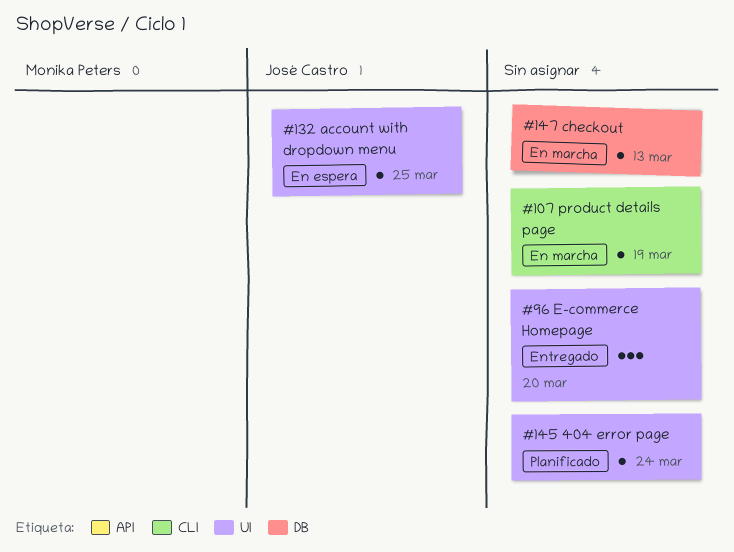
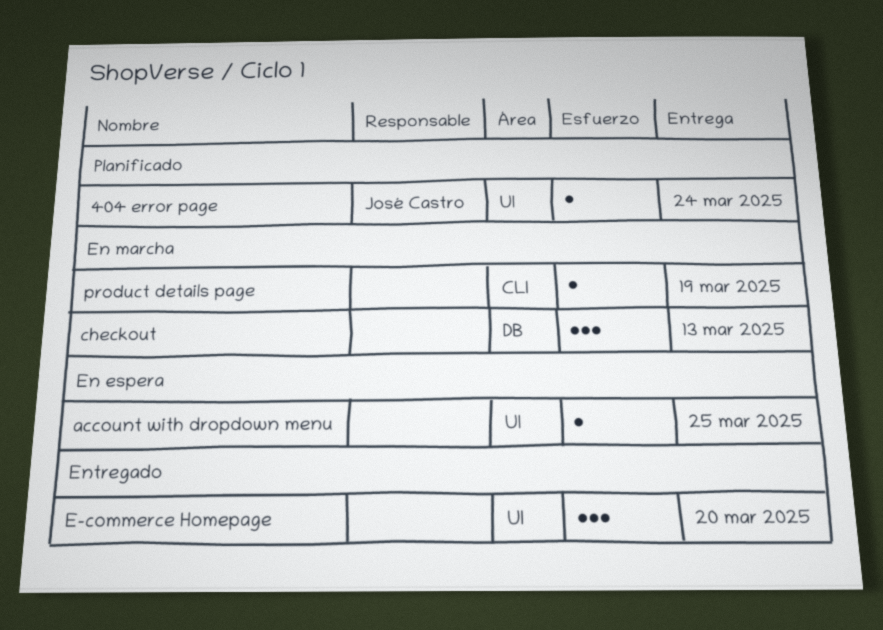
404 error page, owner: none -> José Castro
account with dropdown menu, owner: José Castro -> none
checkout, estimate: 1 -> 3

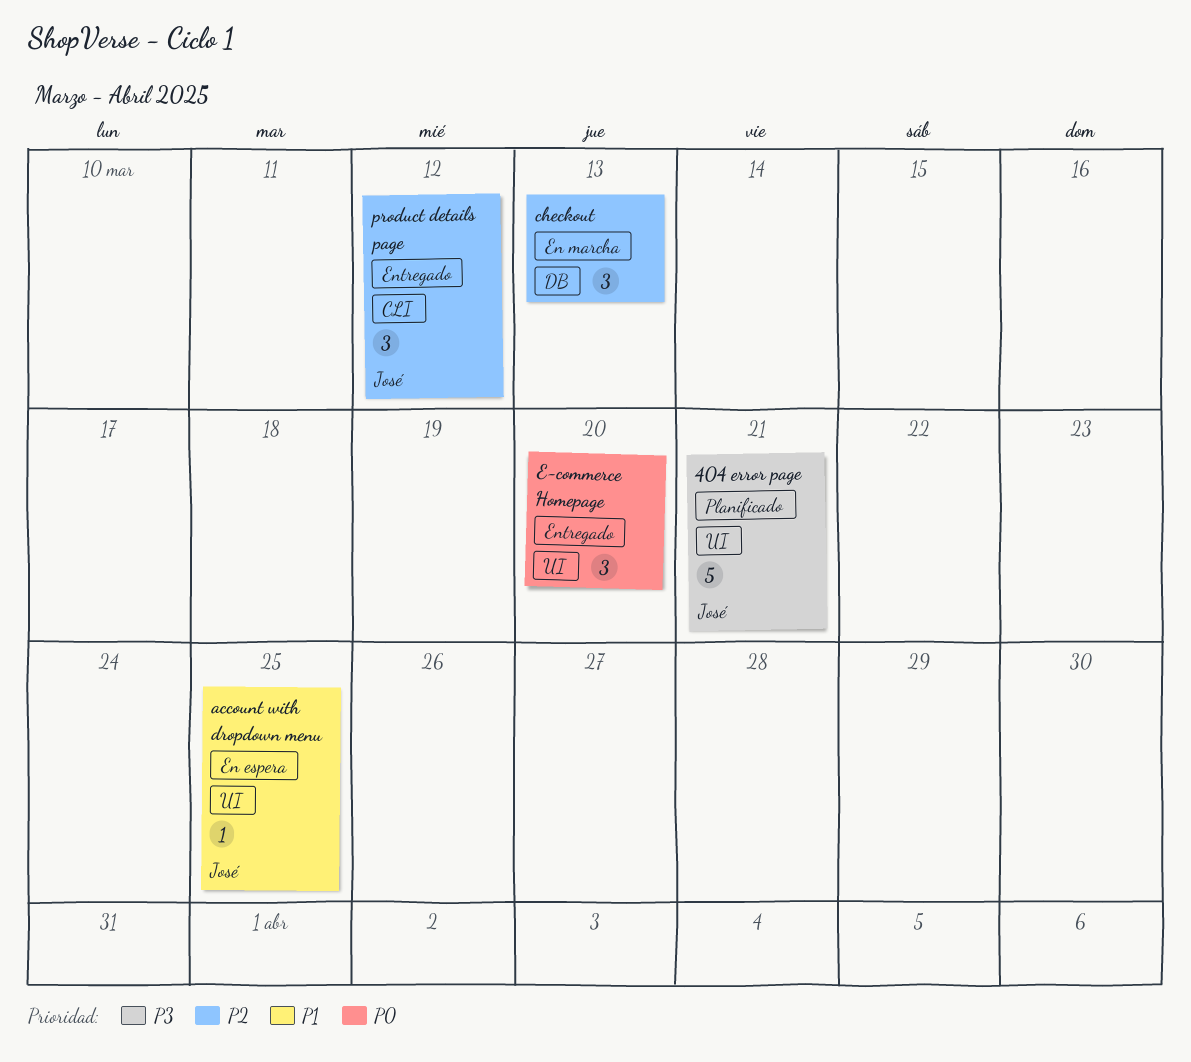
404 error page, estimate: 1 -> 5
404 error page, due: Mar 24 -> Mar 21
account with dropdown menu, owner: none -> José Castro
product details page, status: En marcha -> Entregado
product details page, owner: none -> José Castro
product details page, estimate: 1 -> 3
product details page, due: Mar 19 -> Mar 12

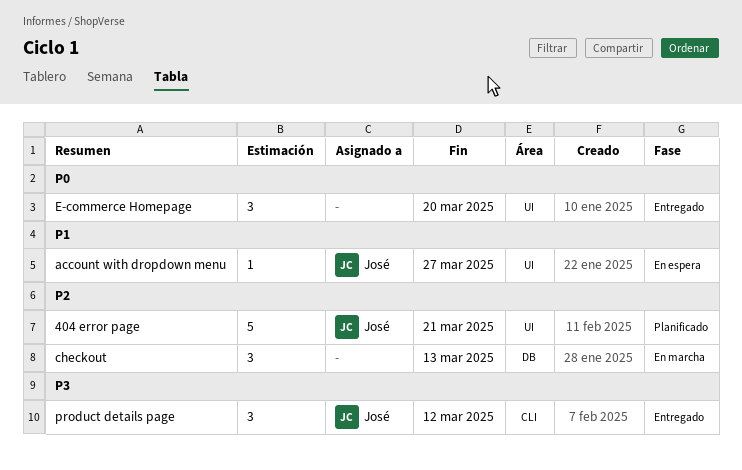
404 error page, priority: P3 -> P2
account with dropdown menu, due: Mar 25 -> Mar 27
product details page, priority: P2 -> P3

